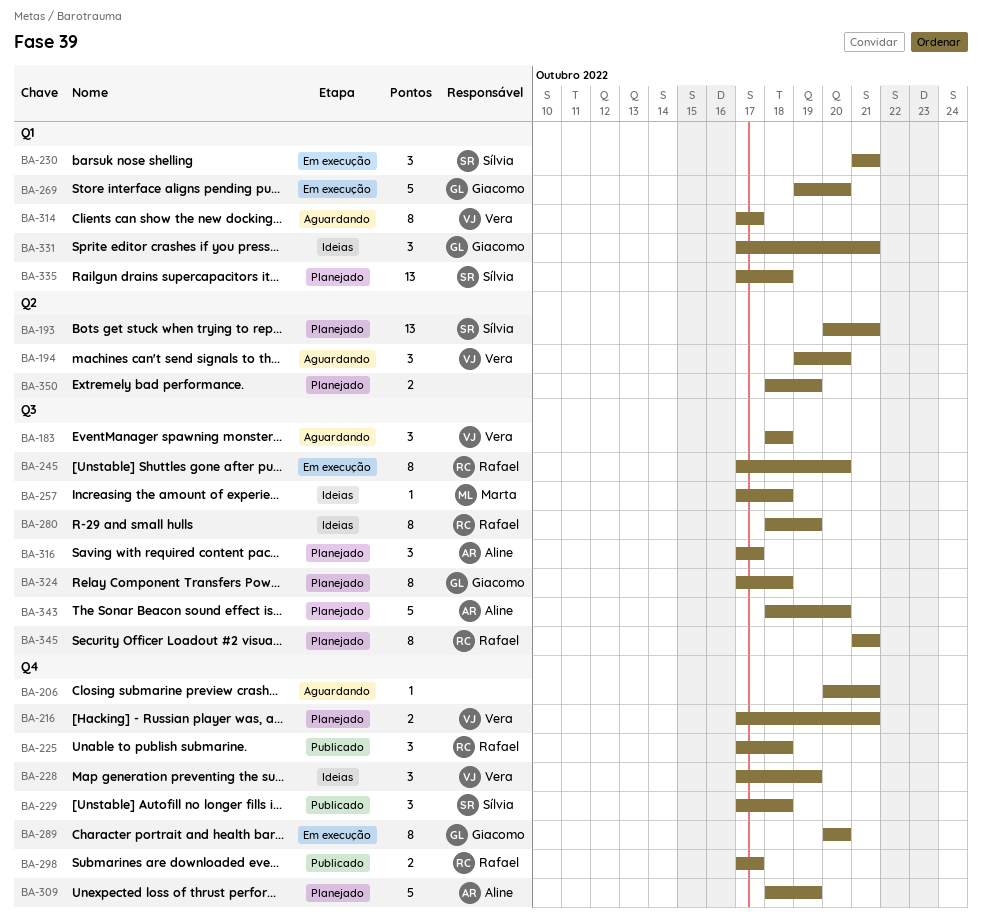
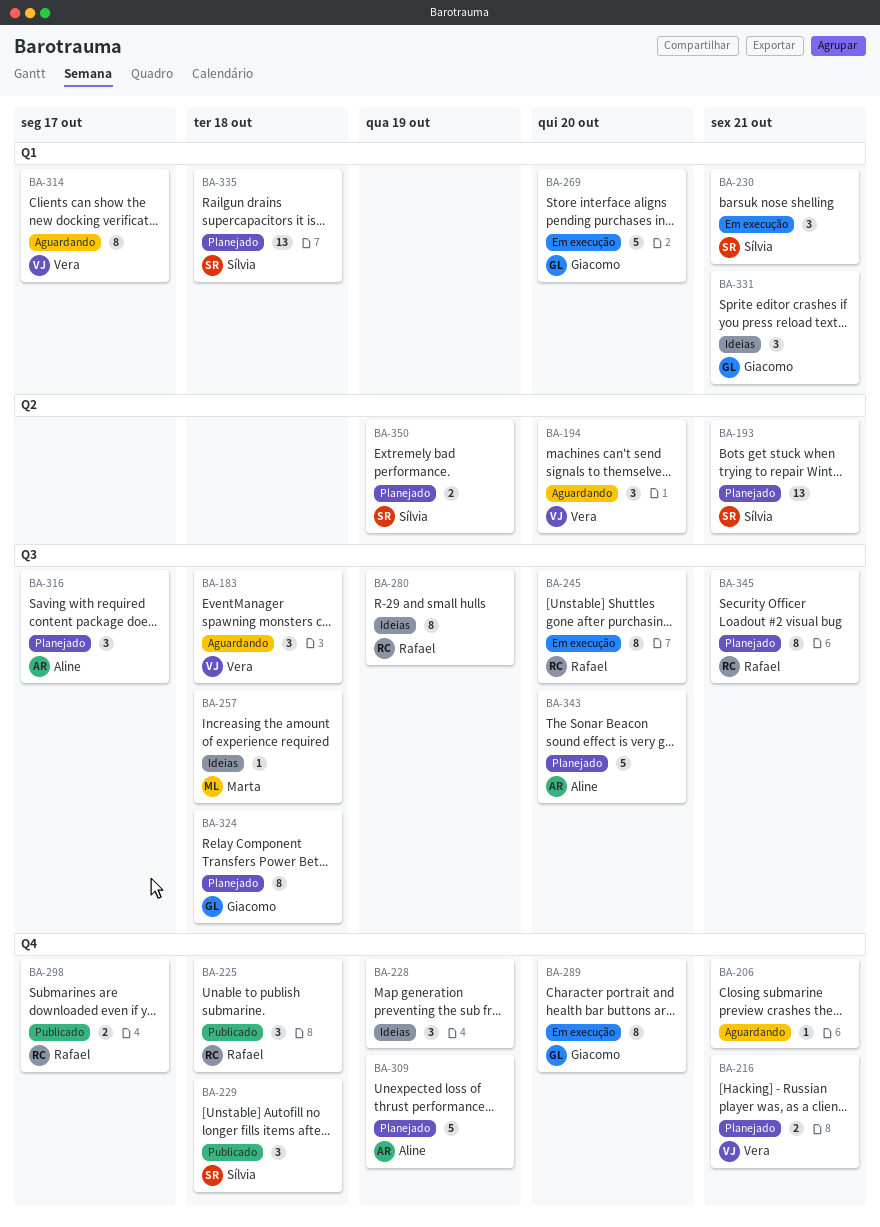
BA-228, owner: Vera -> none
BA-350, owner: none -> Sílvia

